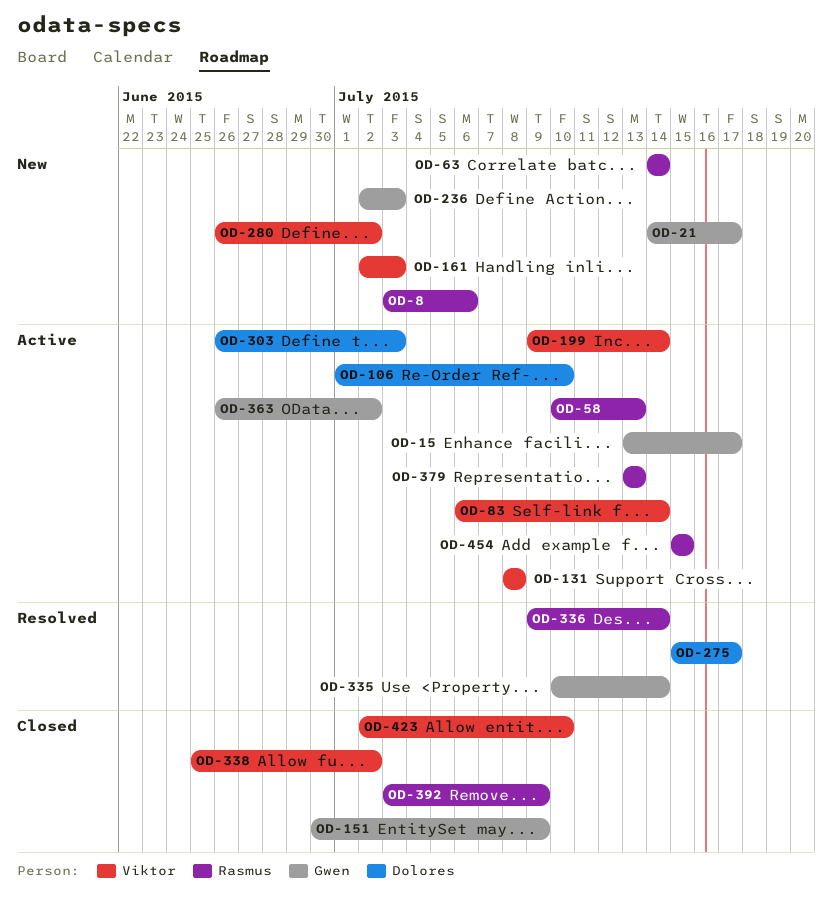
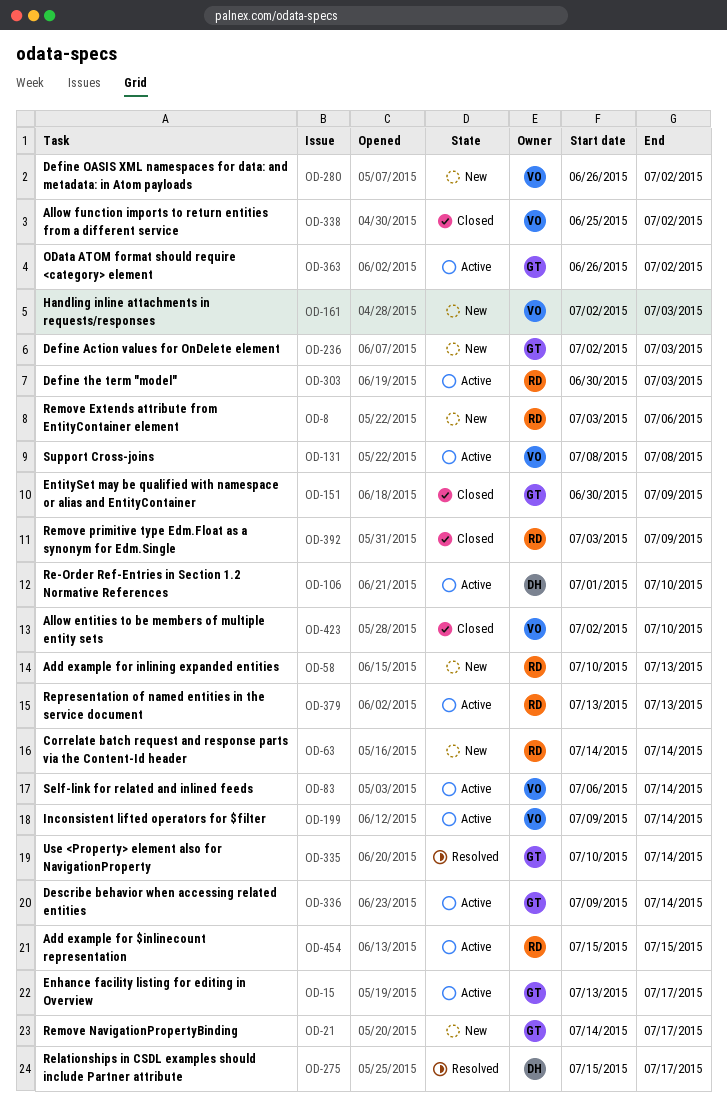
OD-58, status: Active -> New
OD-303, owner: Dolores -> Rasmus
OD-303, start: Jun 26 -> Jun 30
OD-336, status: Resolved -> Active
OD-336, owner: Rasmus -> Gwen

